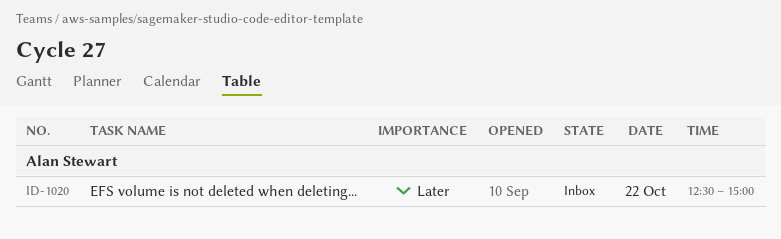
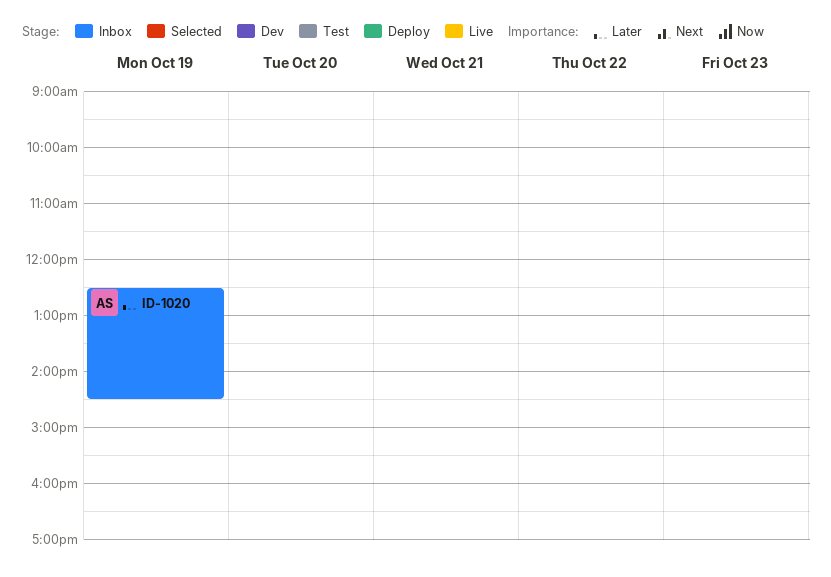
ID-1020, day: Oct 22 -> Oct 19
ID-1020, ends: 15:00 -> 14:30

